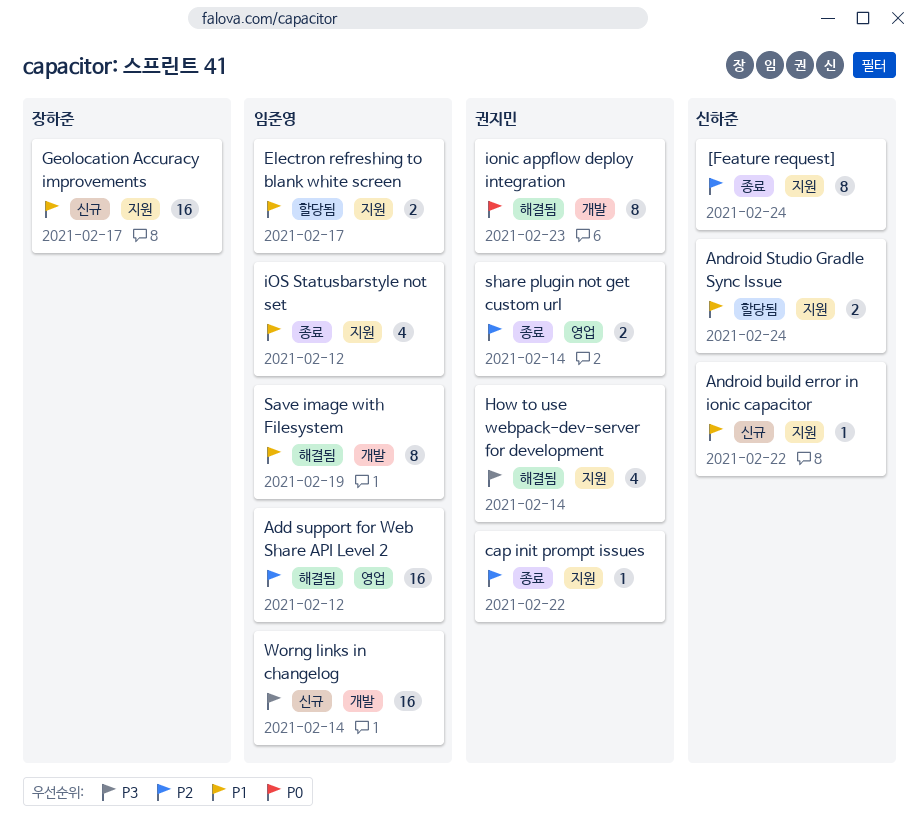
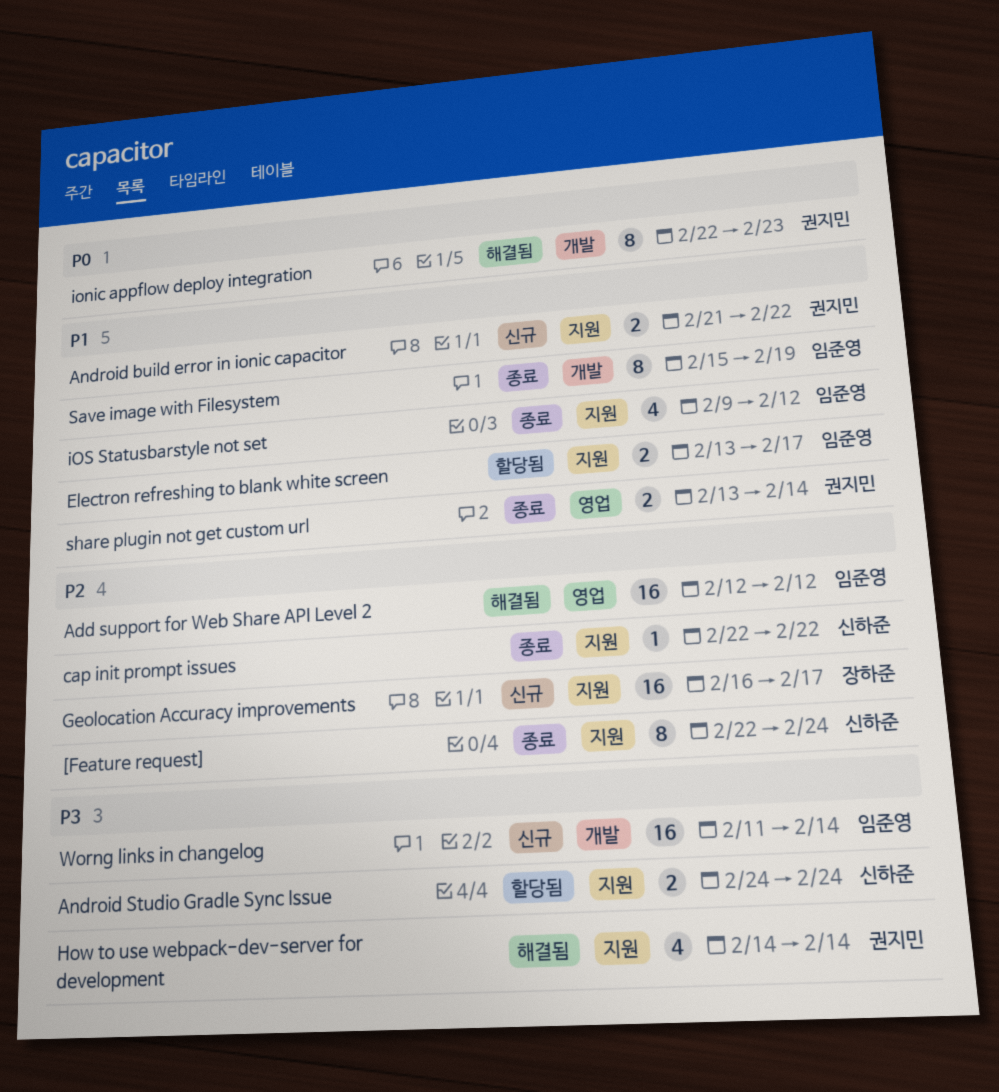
Android build error in ionic capacitor, owner: 신하준 -> 권지민
Android build error in ionic capacitor, estimate: 1 -> 2
Android Studio Gradle Sync Issue, priority: P1 -> P3
cap init prompt issues, owner: 권지민 -> 신하준
Geolocation Accuracy improvements, priority: P1 -> P2
Save image with Filesystem, status: 해결됨 -> 종료
share plugin not get custom url, priority: P2 -> P1

